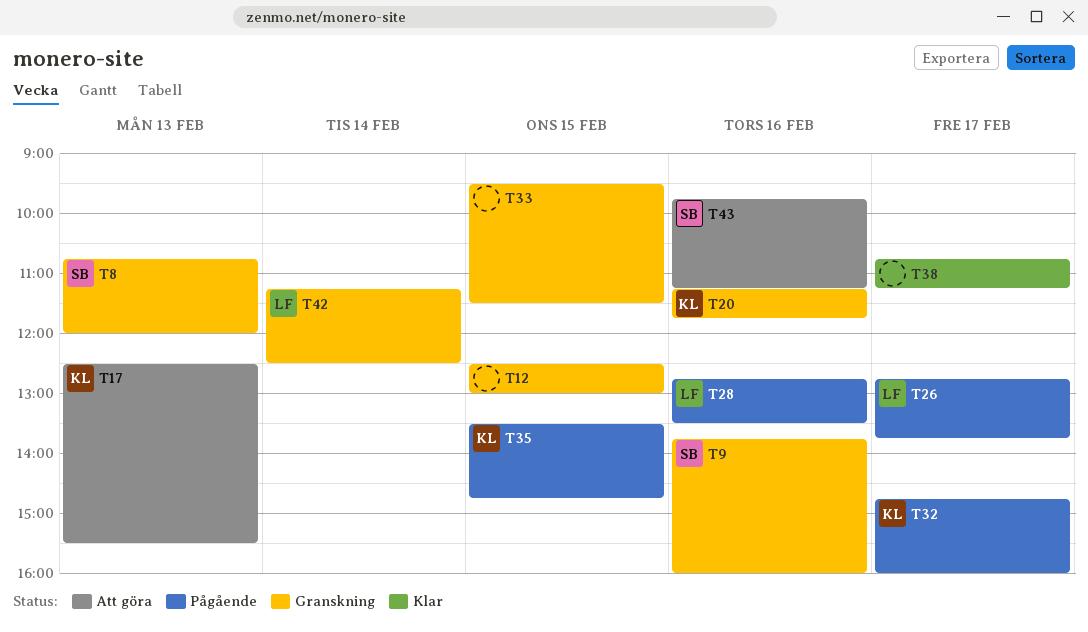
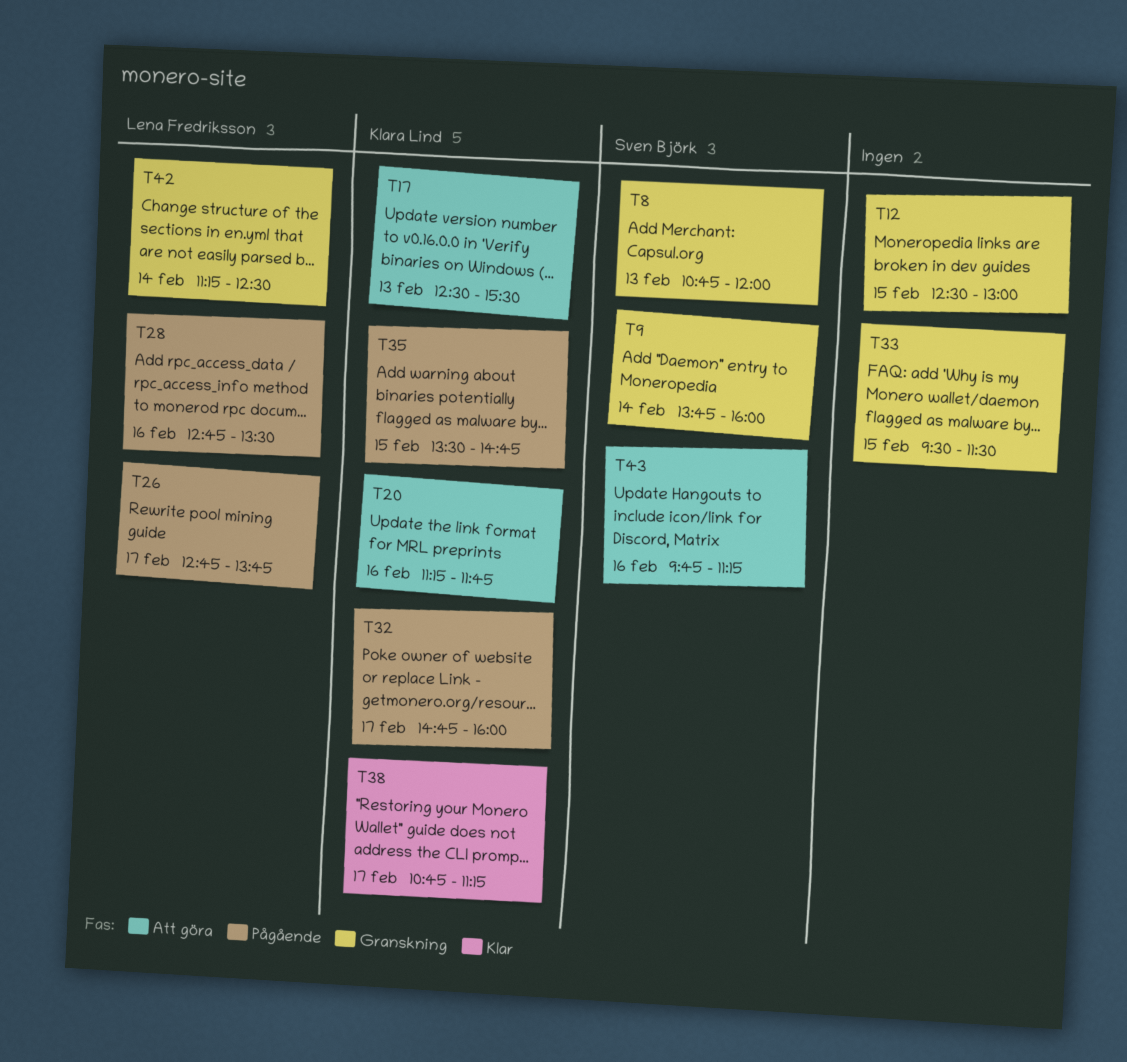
T9, day: Feb 16 -> Feb 14
T20, status: Granskning -> Att göra
T38, owner: none -> Klara Lind

